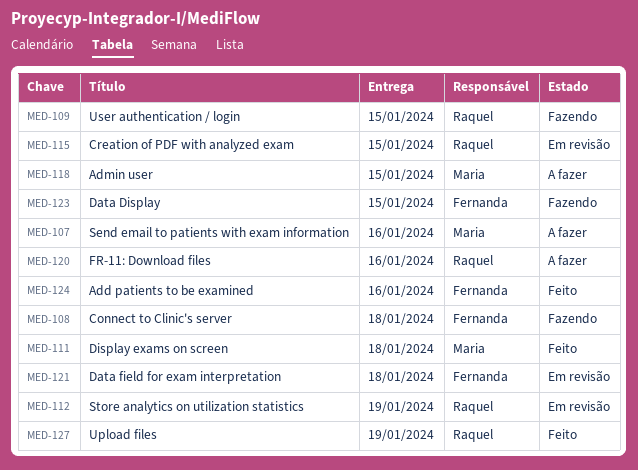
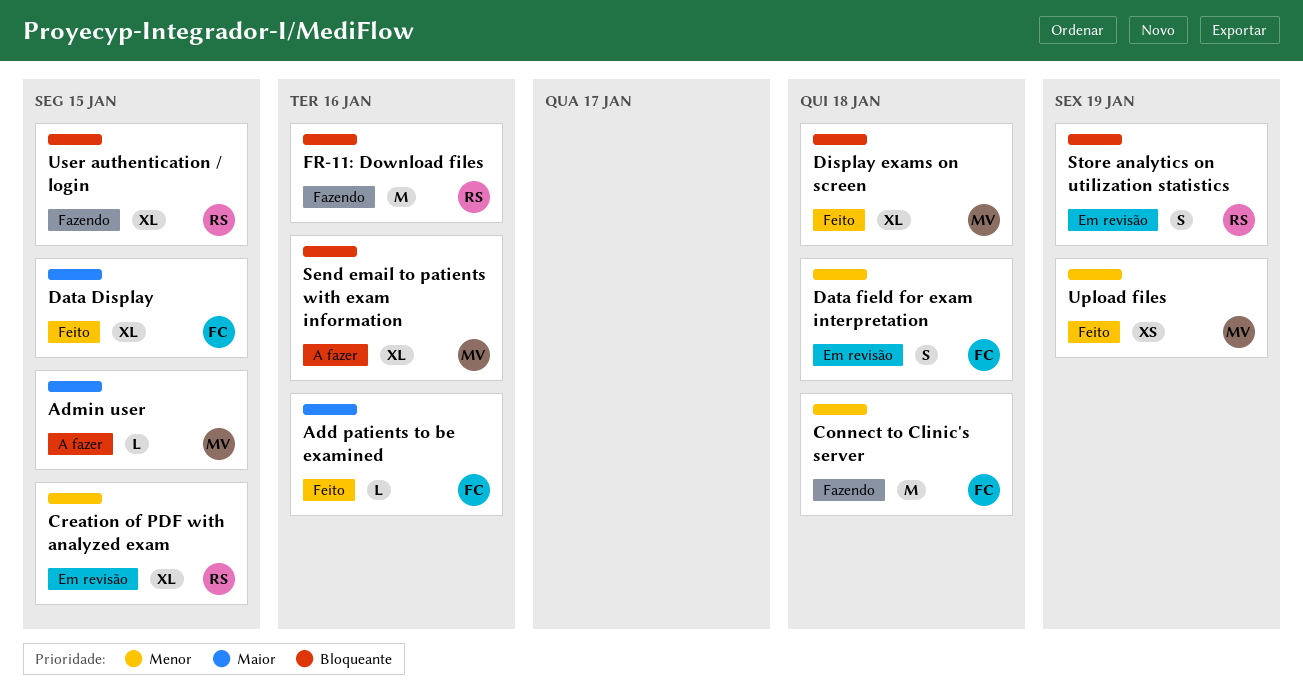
Data Display, status: Fazendo -> Feito
FR-11: Download files, status: A fazer -> Fazendo
Upload files, owner: Raquel -> Maria

